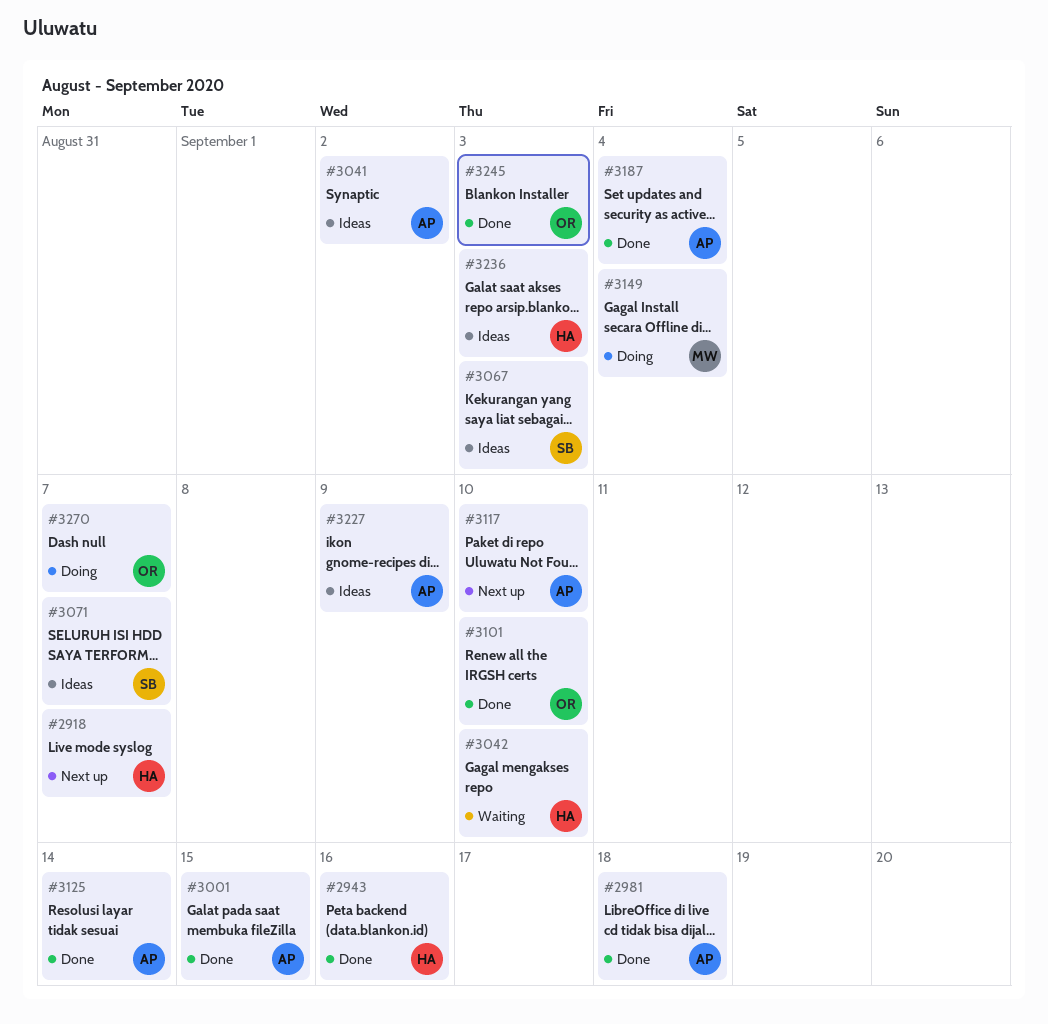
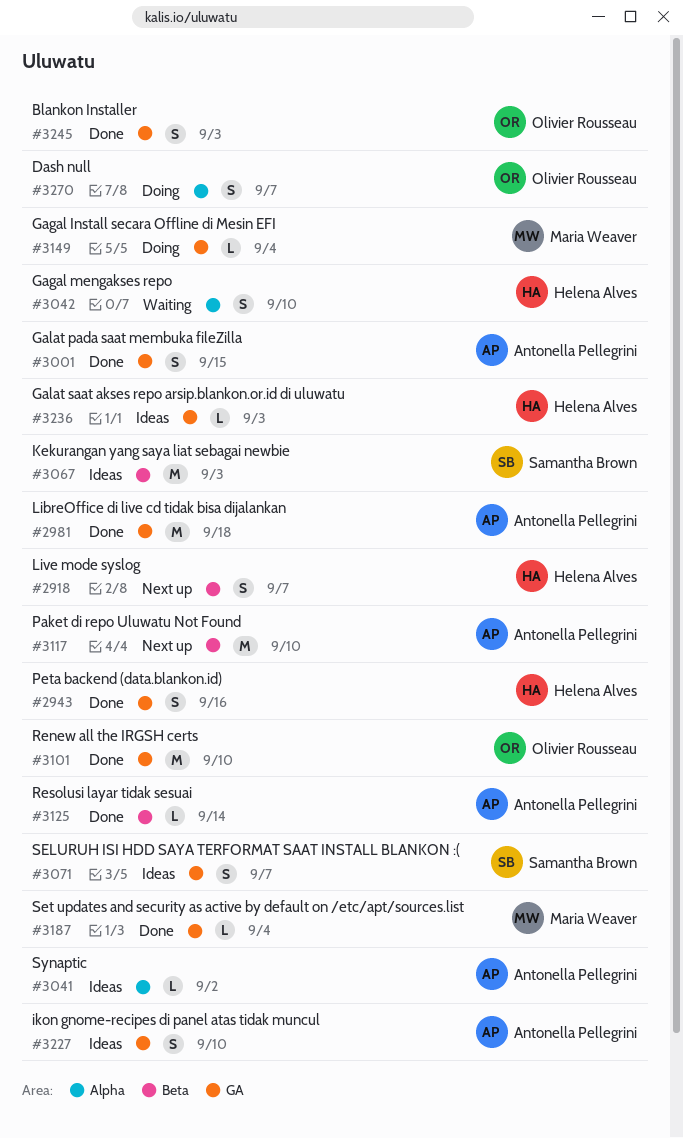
#3187, owner: Antonella Pellegrini -> Maria Weaver
#3227, due: Sep 9 -> Sep 10

